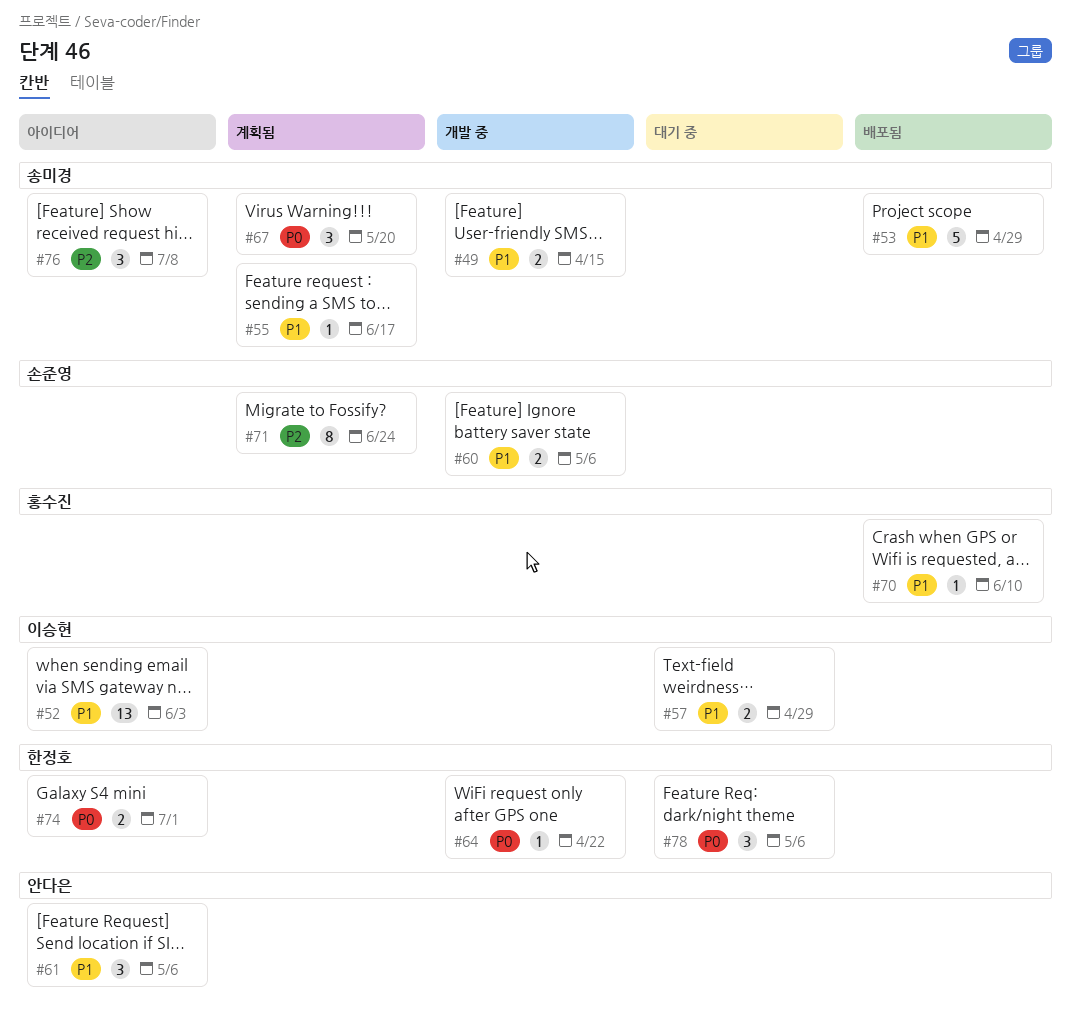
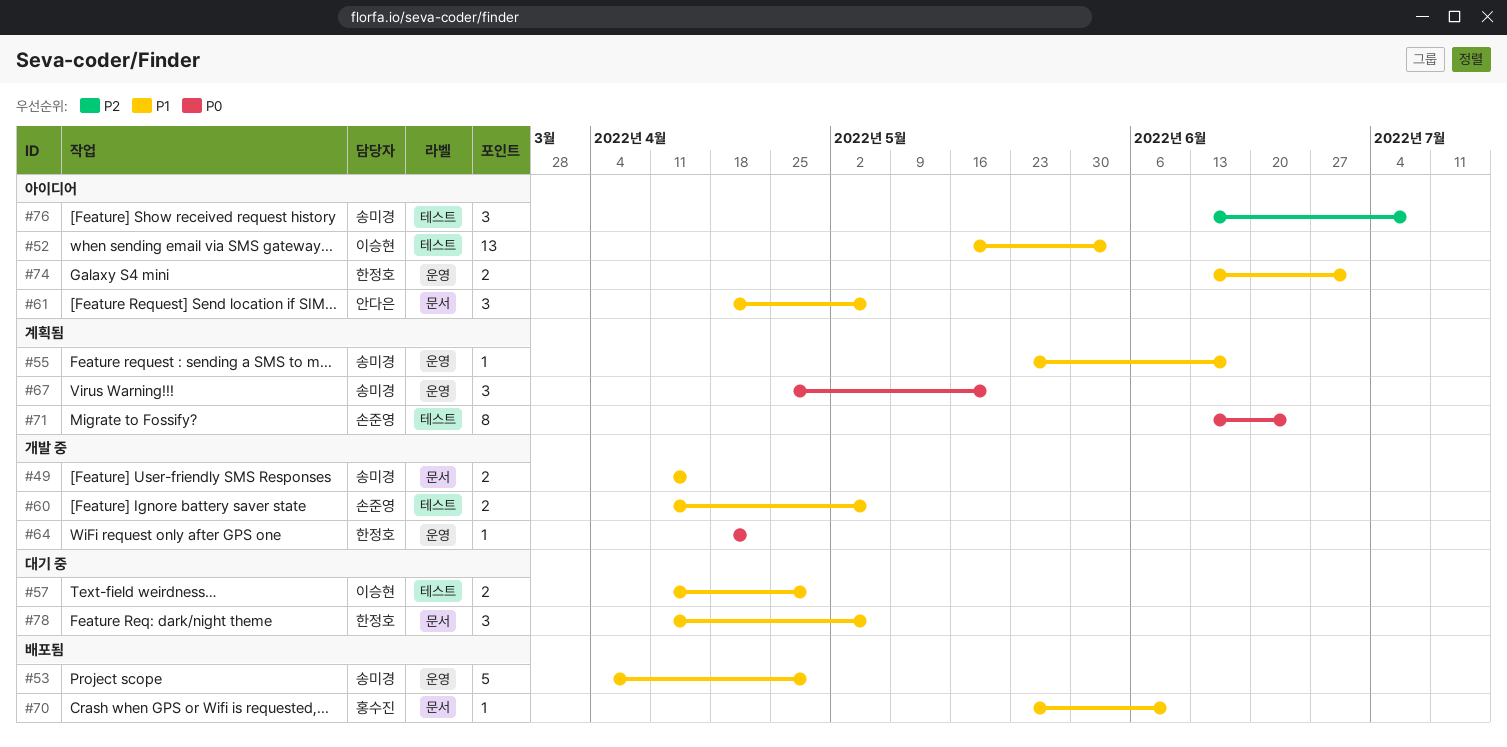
#71, priority: P2 -> P0
#74, priority: P0 -> P1
#78, priority: P0 -> P1

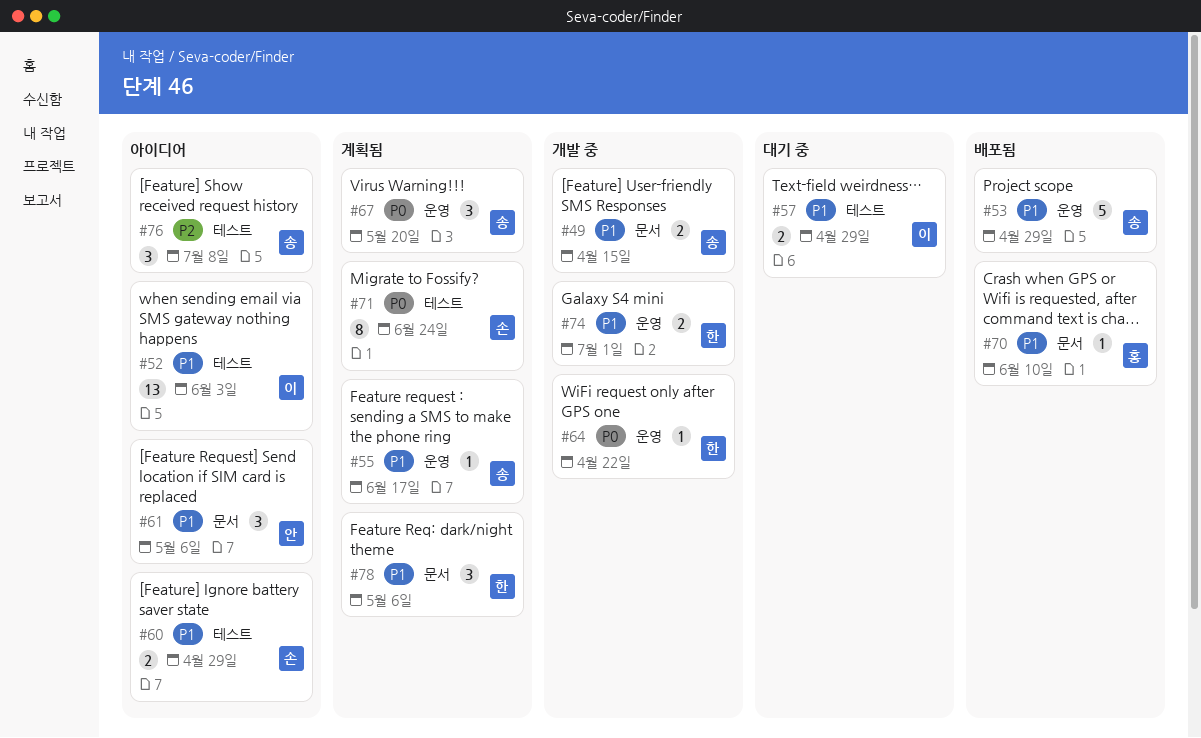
#60, status: 개발 중 -> 아이디어
#60, due: May 6 -> Apr 29
#74, status: 아이디어 -> 개발 중
#78, status: 대기 중 -> 계획됨

